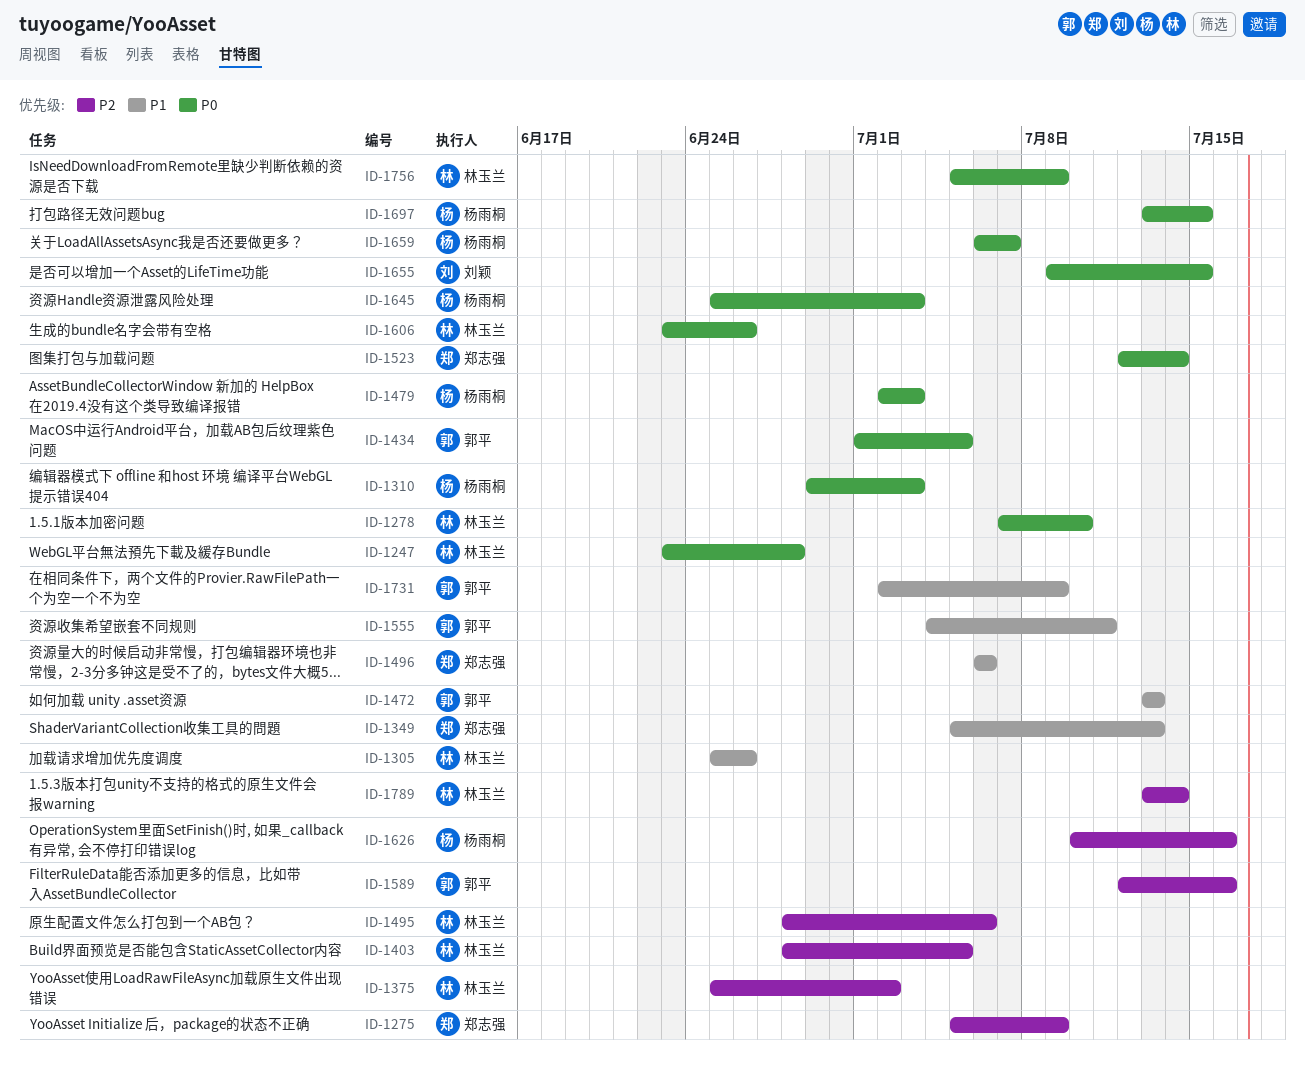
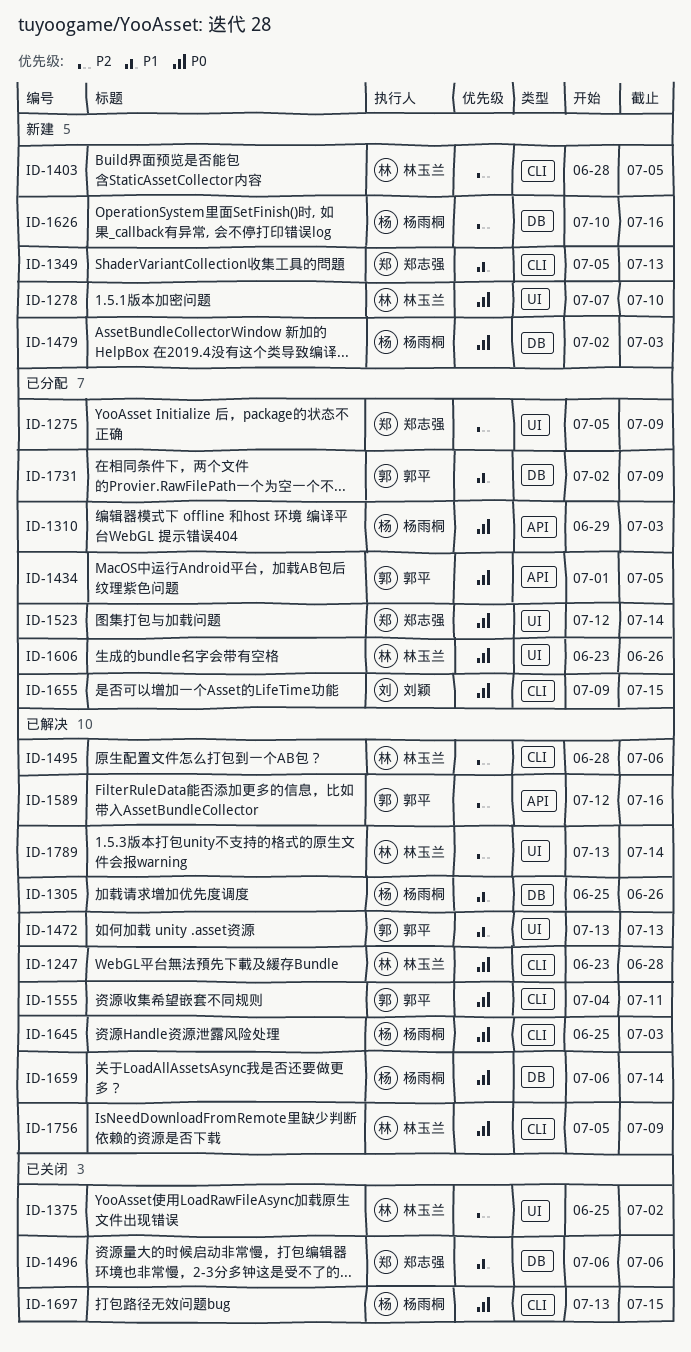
ID-1305, owner: 林玉兰 -> 杨雨桐
ID-1555, priority: P1 -> P0
ID-1659, due: Jul 7 -> Jul 14

